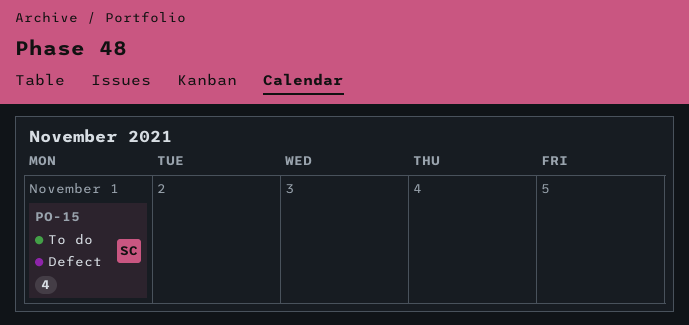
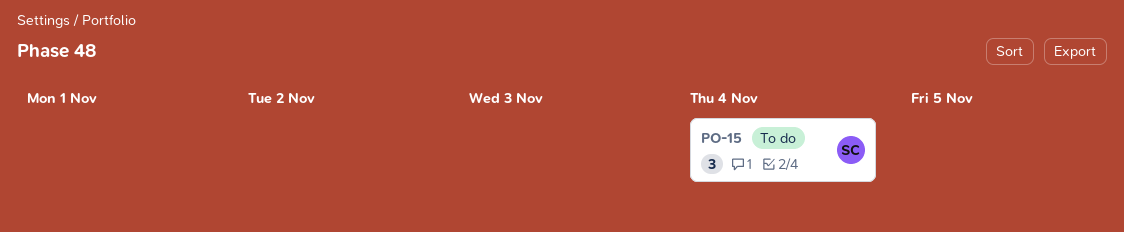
PO-15, estimate: 4 -> 3
PO-15, due: Nov 1 -> Nov 4

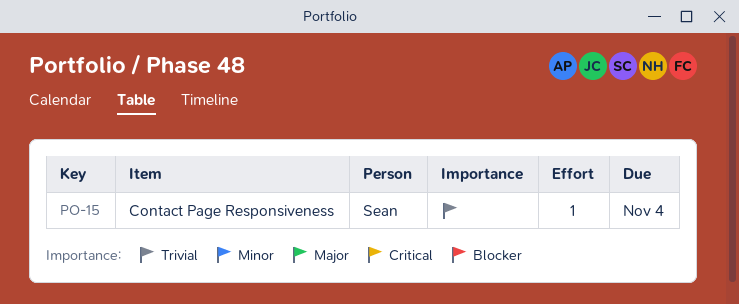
PO-15, estimate: 3 -> 1

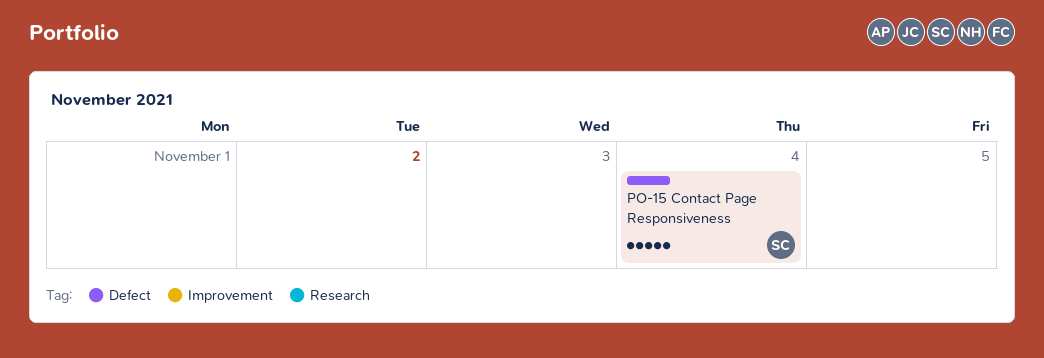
PO-15, estimate: 1 -> 5

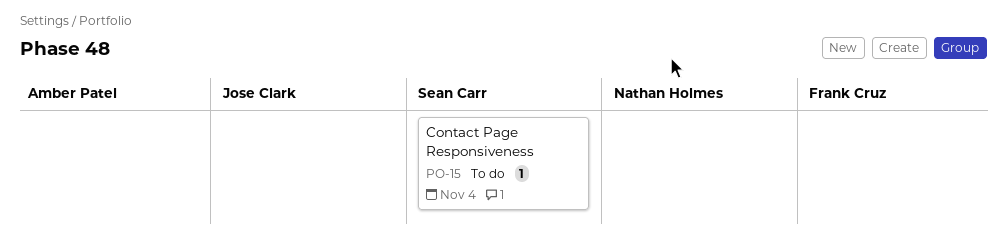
PO-15, estimate: 5 -> 1

